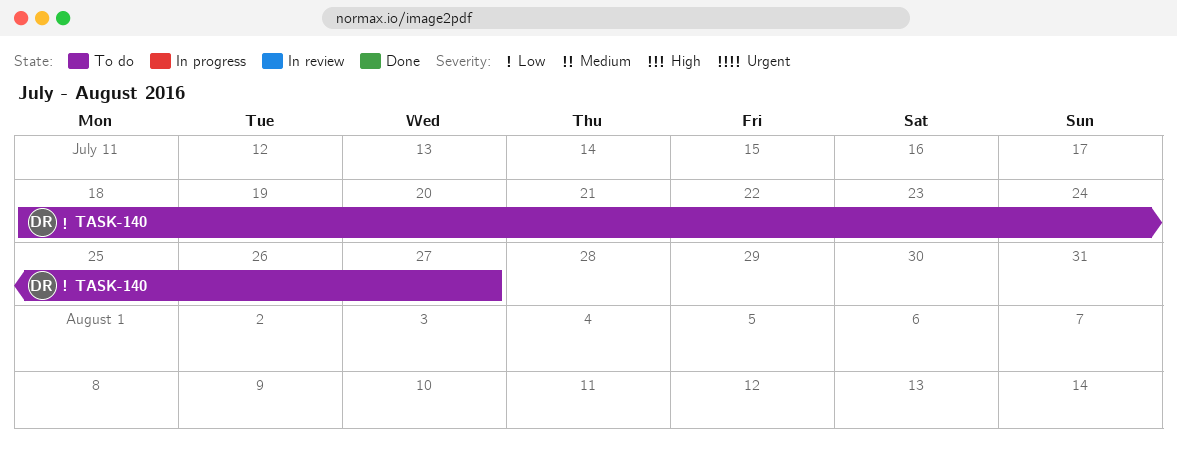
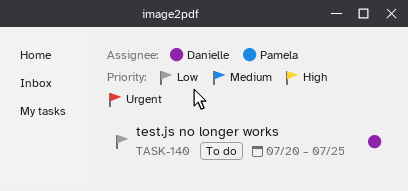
TASK-140, start: Jul 18 -> Jul 20
TASK-140, due: Jul 27 -> Jul 25

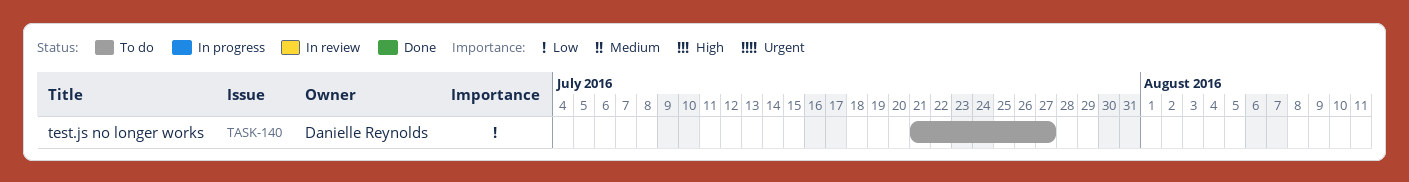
TASK-140, start: Jul 20 -> Jul 21
TASK-140, due: Jul 25 -> Jul 27

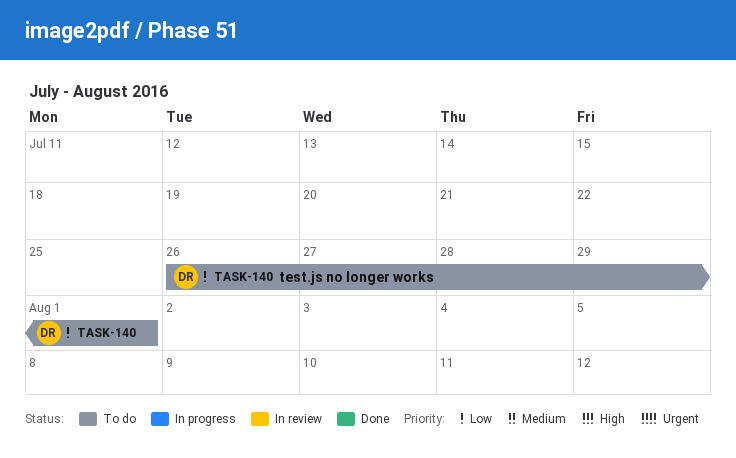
TASK-140, start: Jul 21 -> Jul 26
TASK-140, due: Jul 27 -> Aug 1

